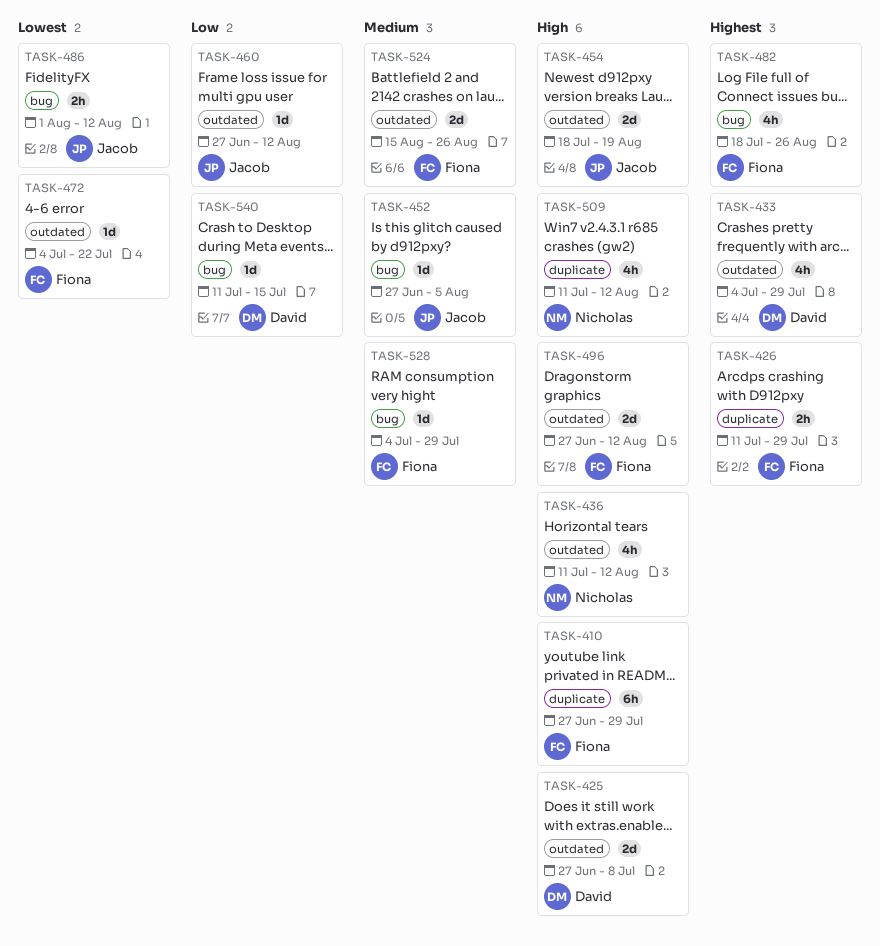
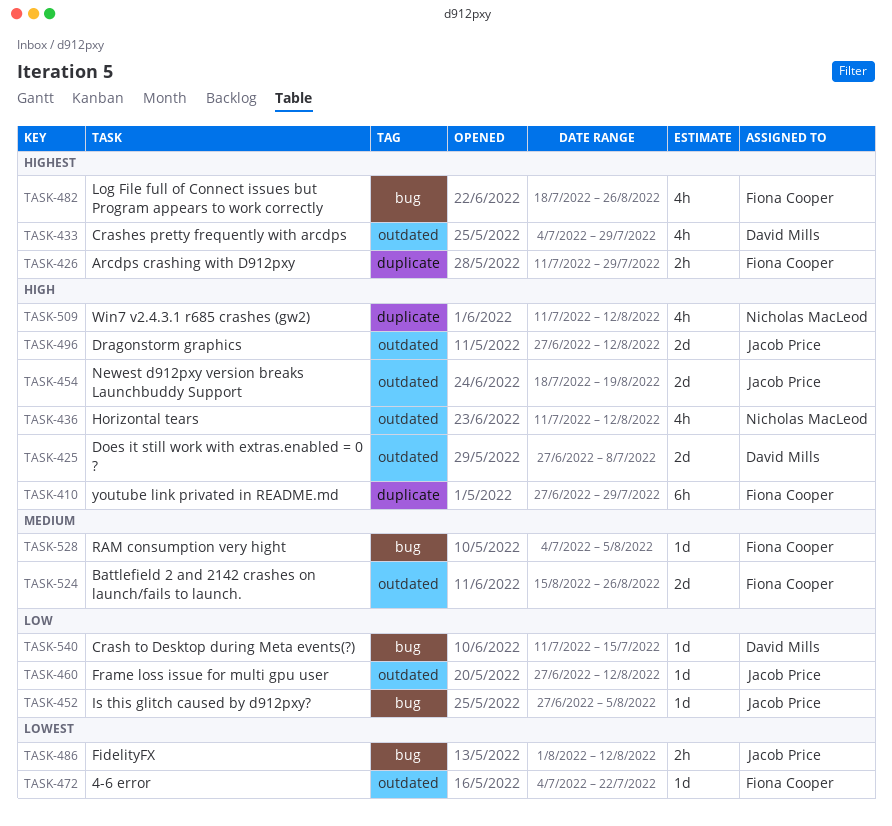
TASK-452, priority: Medium -> Low
TASK-496, owner: Fiona Cooper -> Jacob Price
TASK-528, due: Jul 29 -> Aug 5

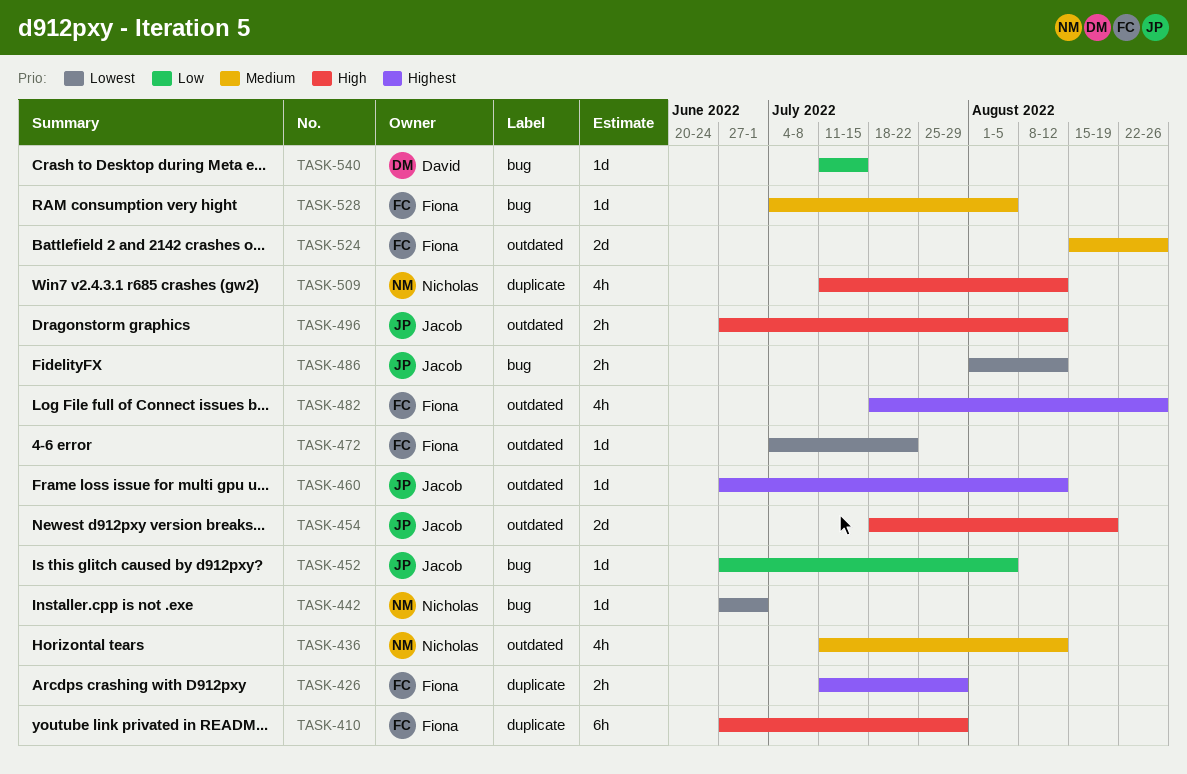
TASK-425: present -> none
TASK-433: present -> none
TASK-436, priority: High -> Medium
TASK-442: none -> present
TASK-460, priority: Low -> Highest
TASK-482, label: bug -> outdated
TASK-496, estimate: 2d -> 2h

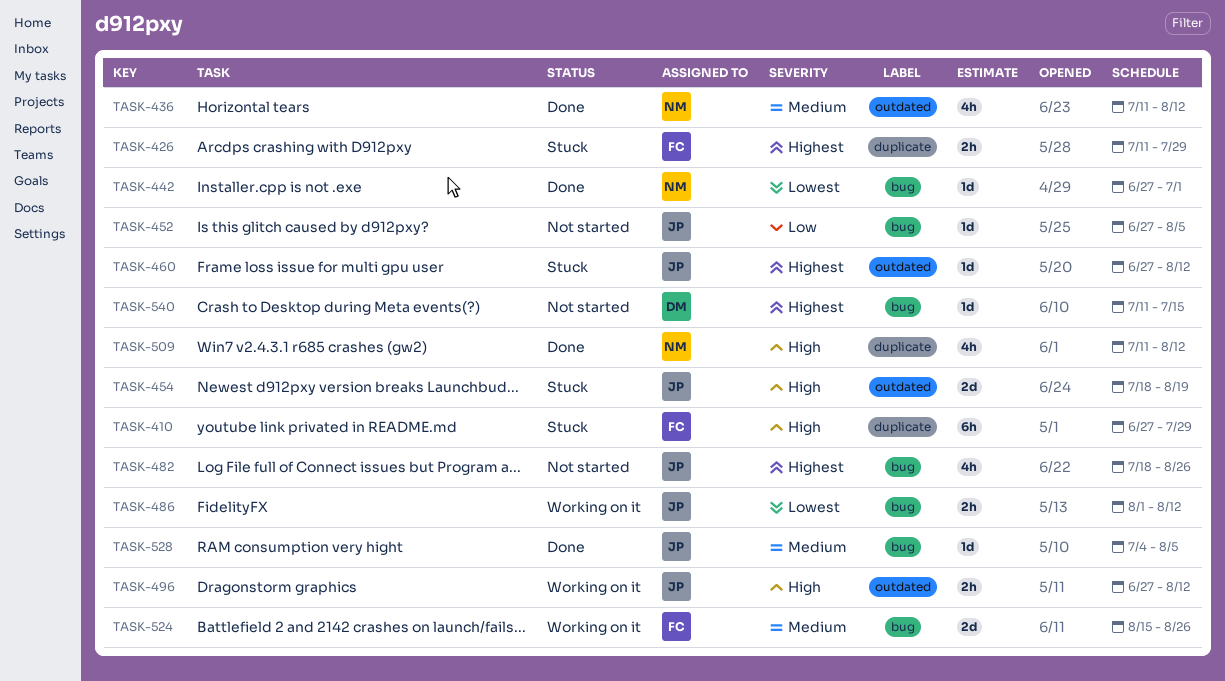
TASK-472: present -> none
TASK-482, owner: Fiona -> Jacob
TASK-482, label: outdated -> bug
TASK-524, label: outdated -> bug
TASK-528, owner: Fiona -> Jacob
TASK-540, priority: Low -> Highest

